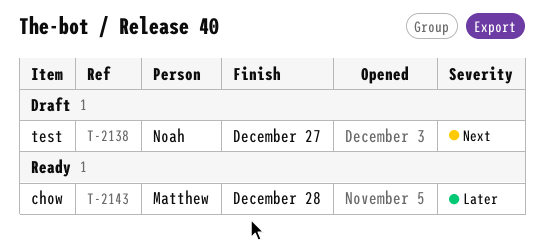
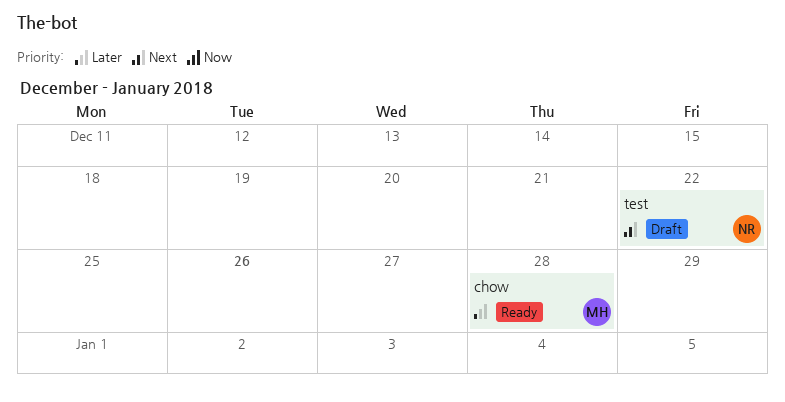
test, due: Dec 27 -> Dec 22

